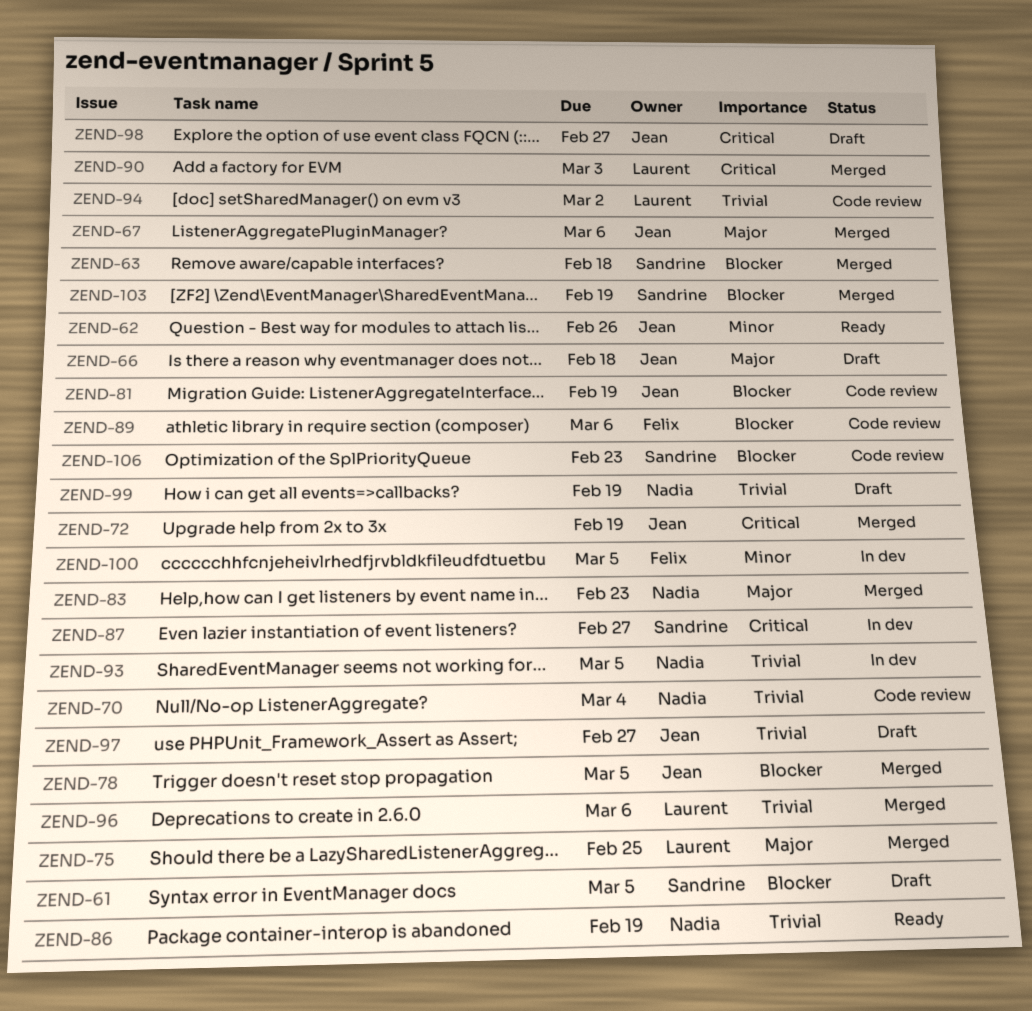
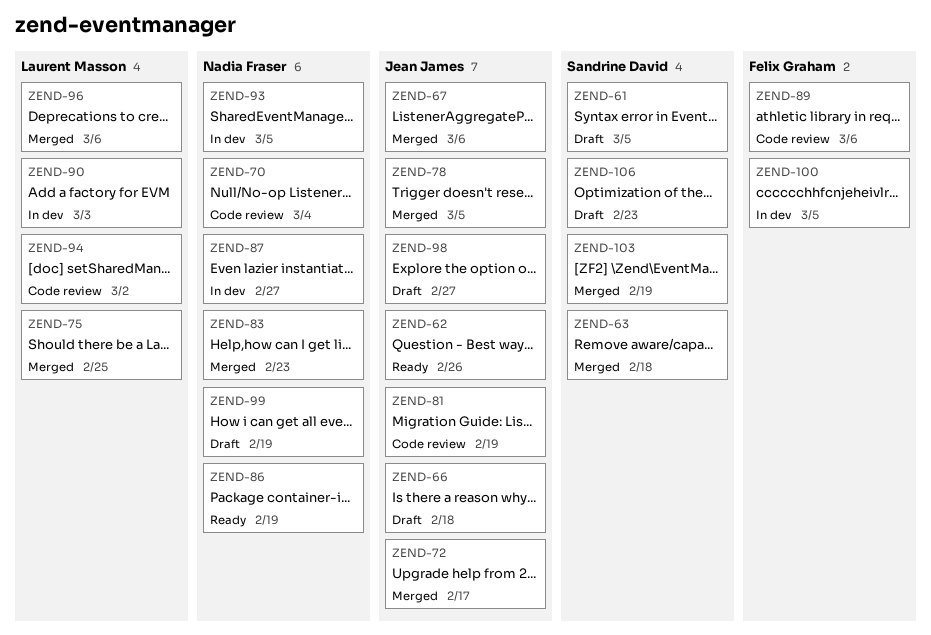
ZEND-72, due: Feb 19 -> Feb 17
ZEND-87, owner: Sandrine David -> Nadia Fraser
ZEND-90, status: Merged -> In dev
ZEND-97: present -> none
ZEND-106, status: Code review -> Draft

